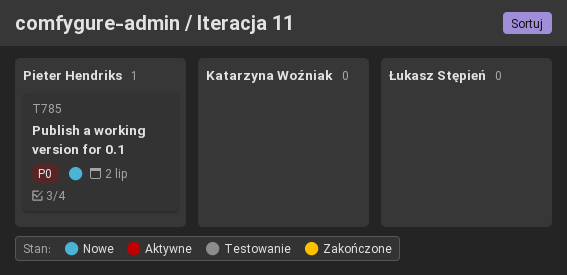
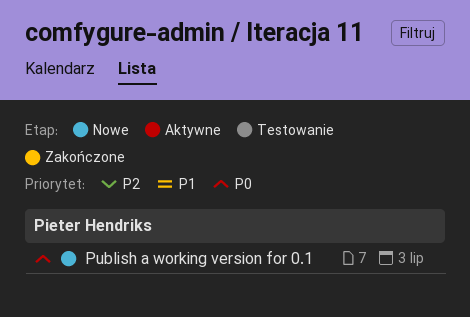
Publish a working version for 0.1, due: Jul 2 -> Jul 3

